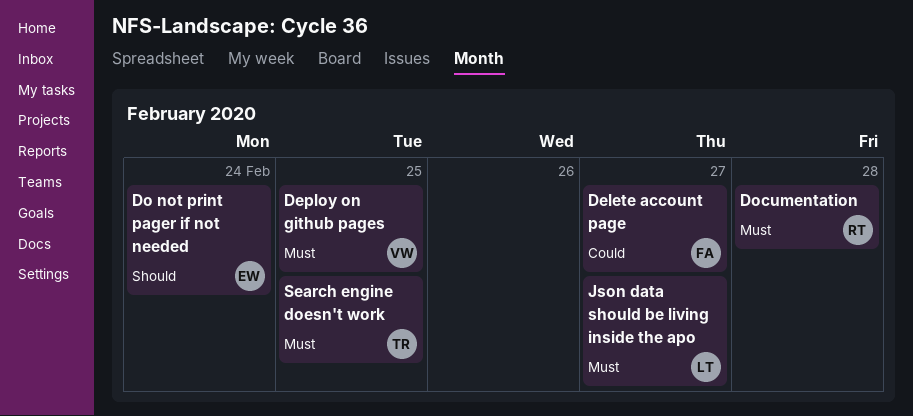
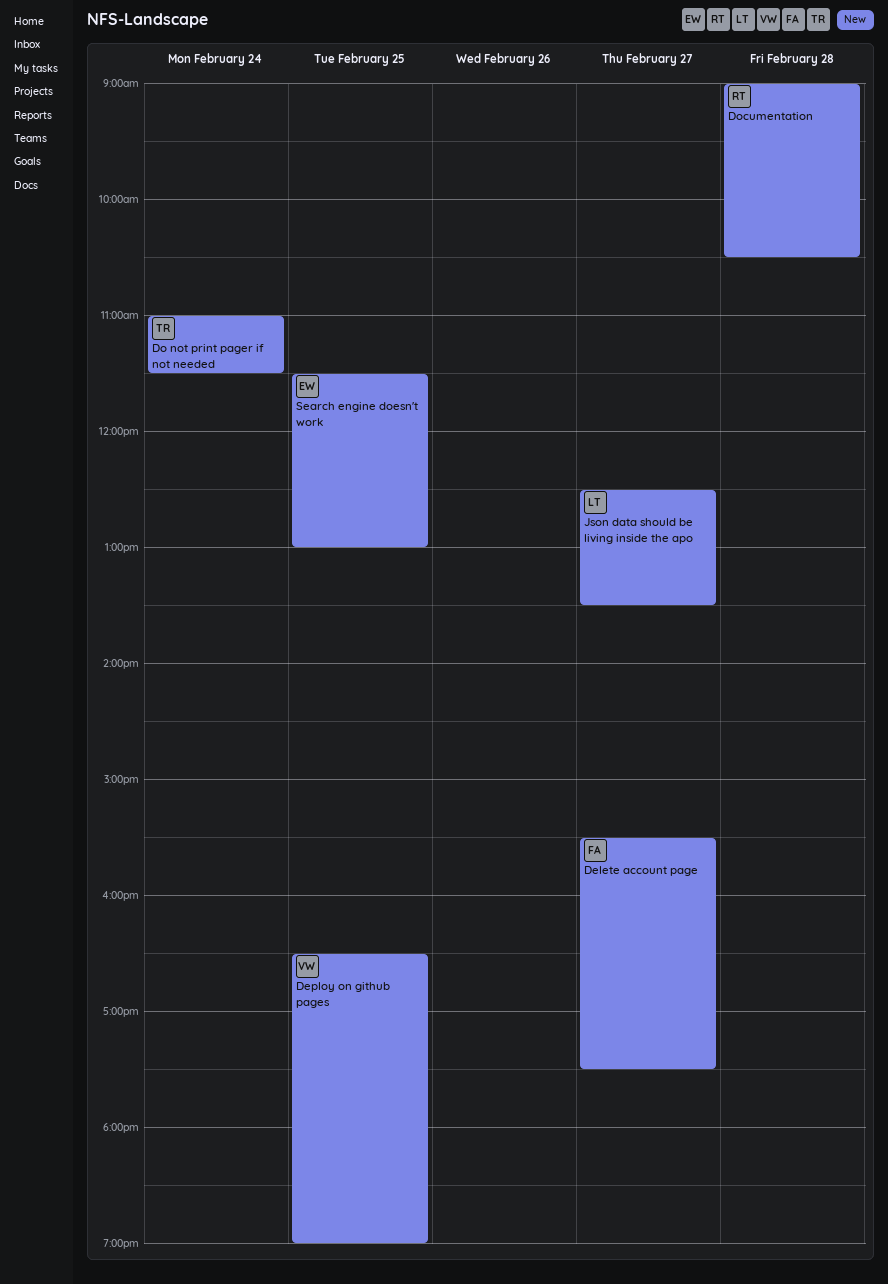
Do not print pager if not needed, owner: EW -> TR
Search engine doesn't work, owner: TR -> EW

